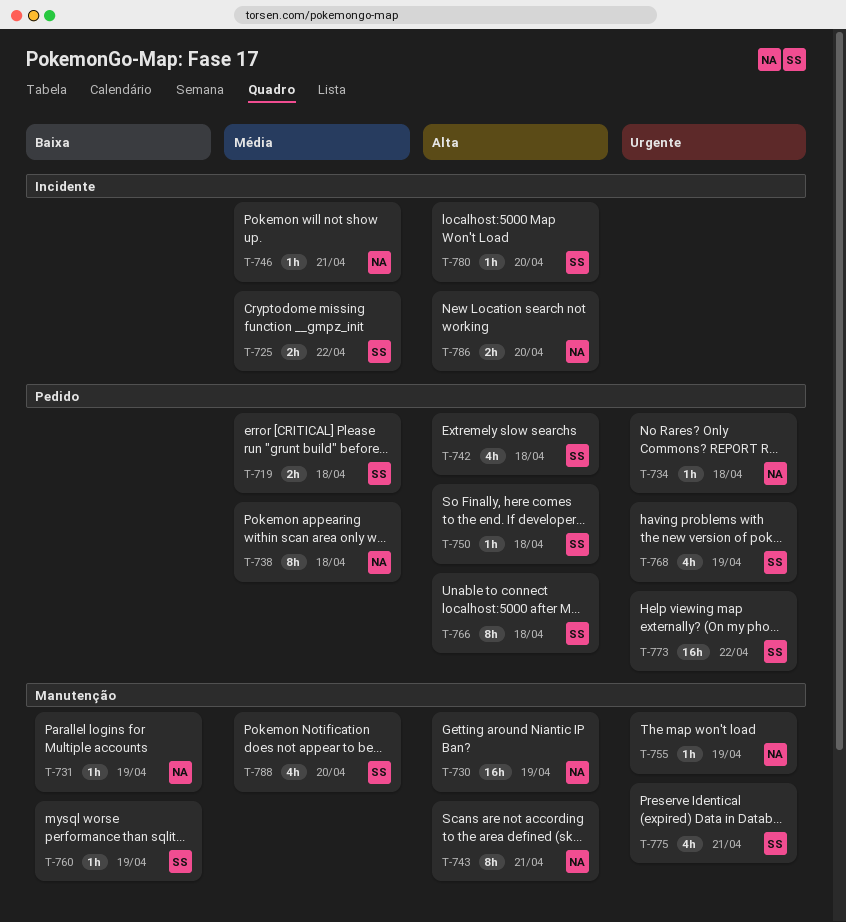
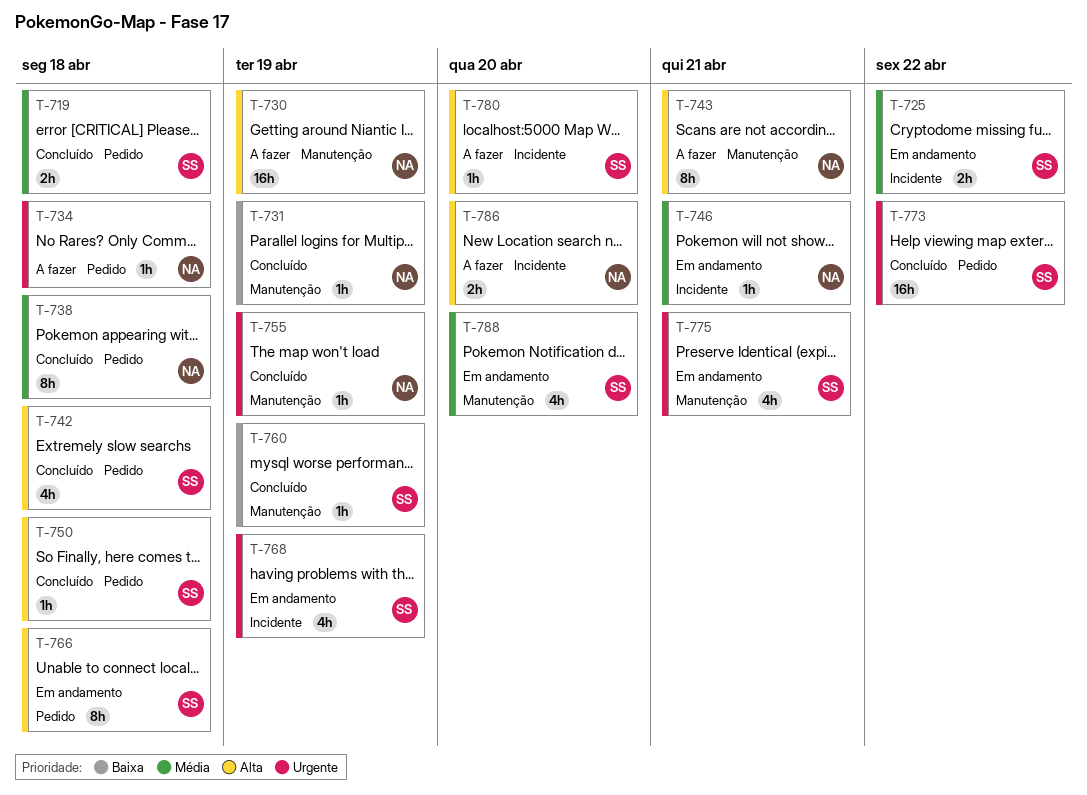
T-768, label: Pedido -> Incidente

